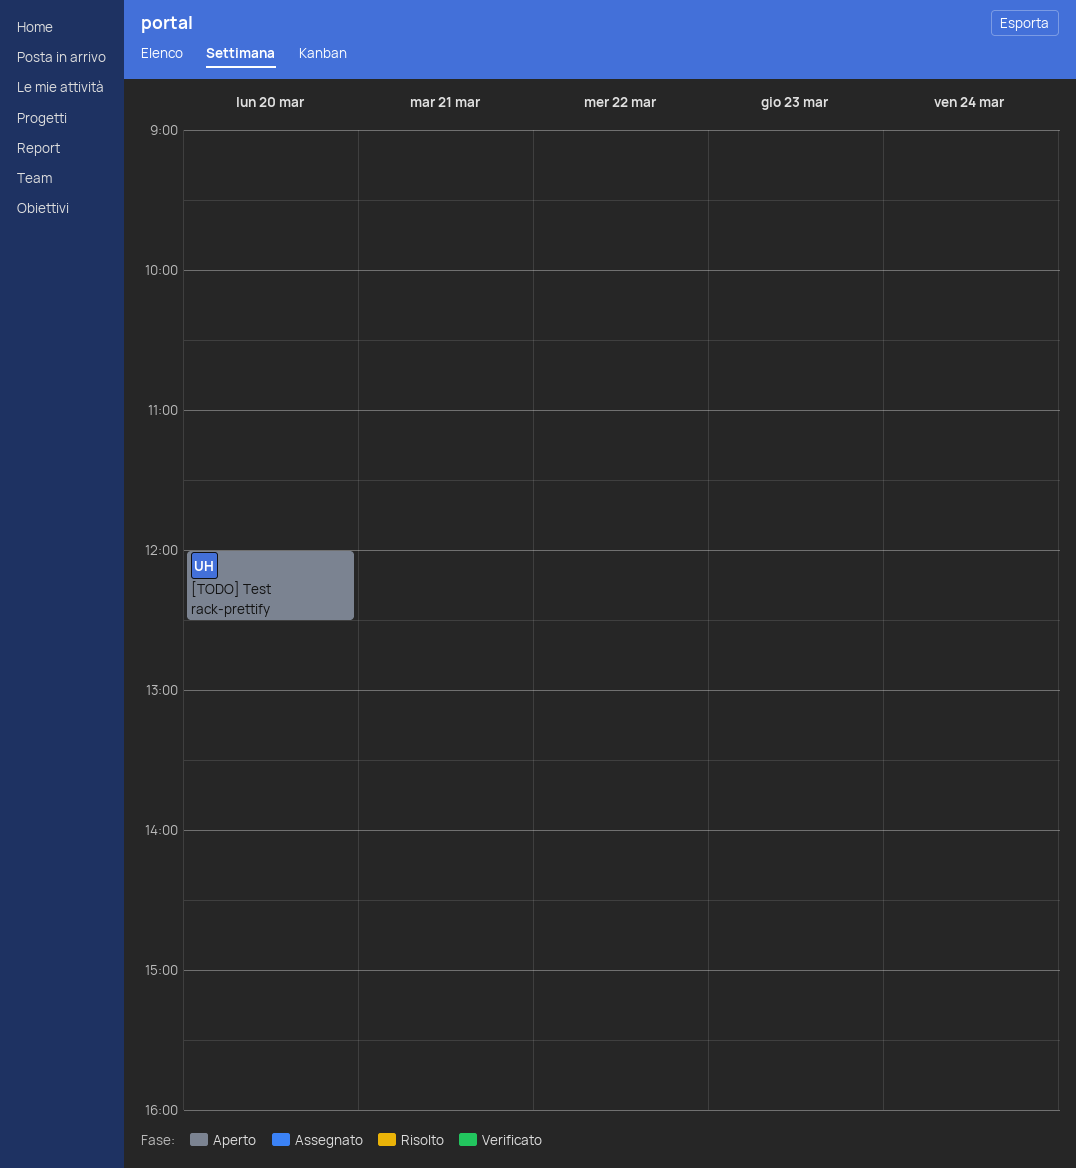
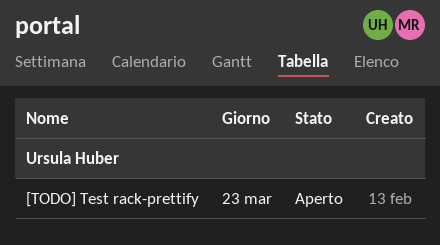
[TODO] Test rack-prettify, day: Mar 20 -> Mar 23

